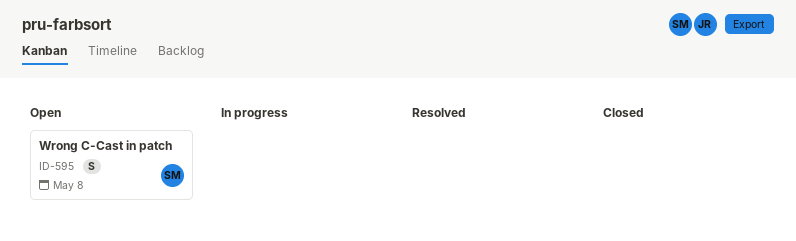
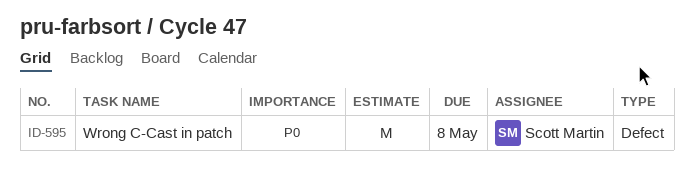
ID-595, estimate: S -> M

